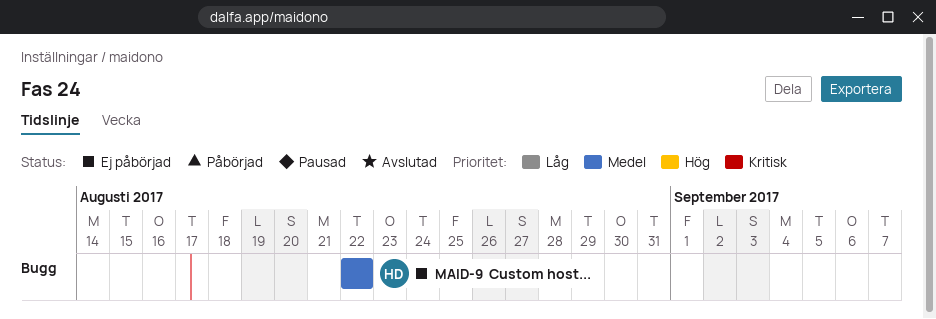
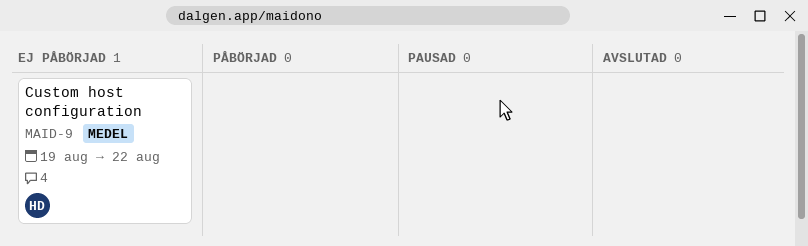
MAID-9, start: Aug 22 -> Aug 19

